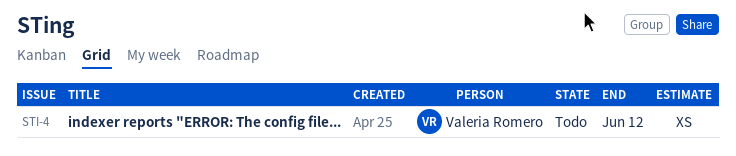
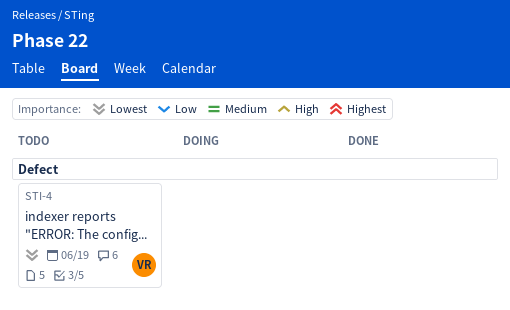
STI-4, due: Jun 12 -> Jun 19

